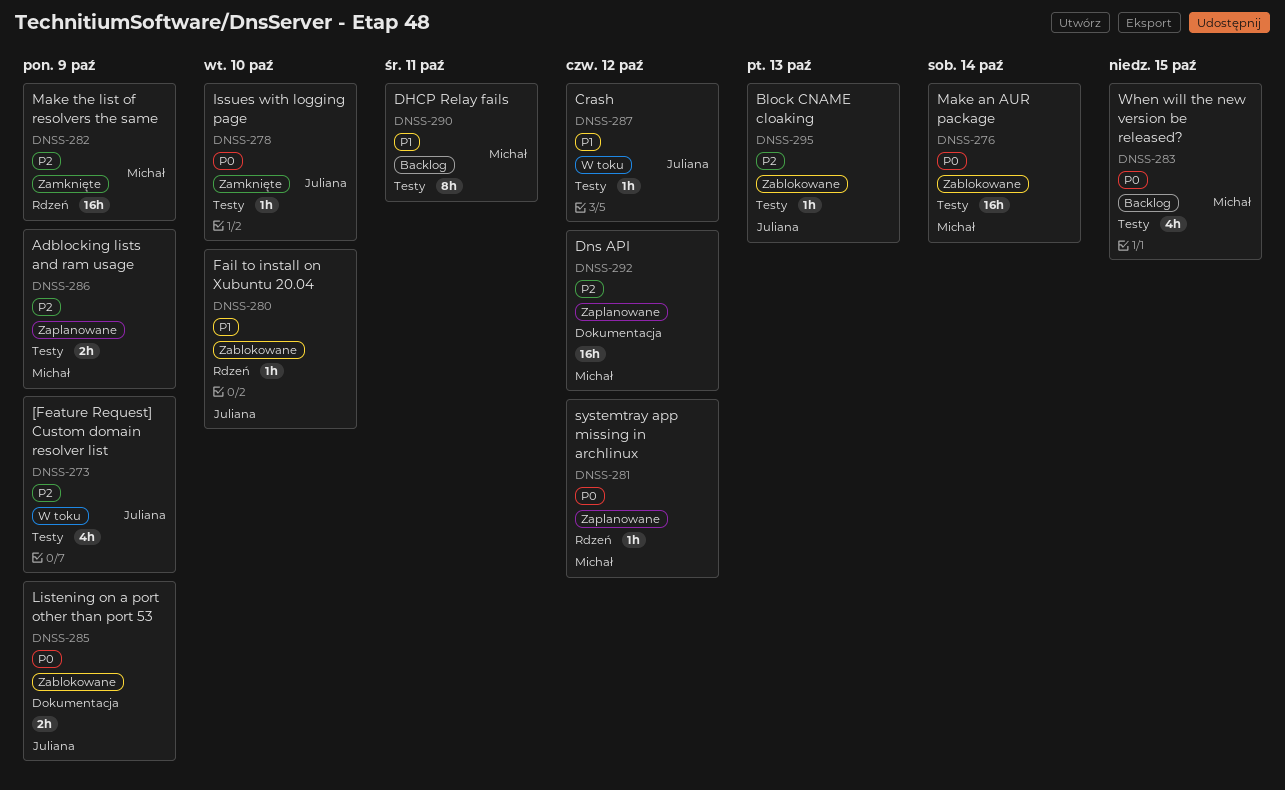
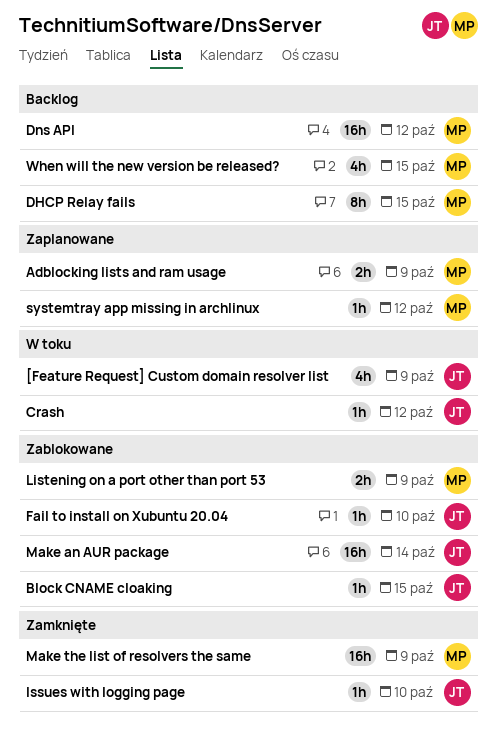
Block CNAME cloaking, due: Oct 13 -> Oct 15
DHCP Relay fails, due: Oct 11 -> Oct 15
Dns API, status: Zaplanowane -> Backlog
Listening on a port other than port 53, owner: Juliana -> Michał
Make an AUR package, owner: Michał -> Juliana

